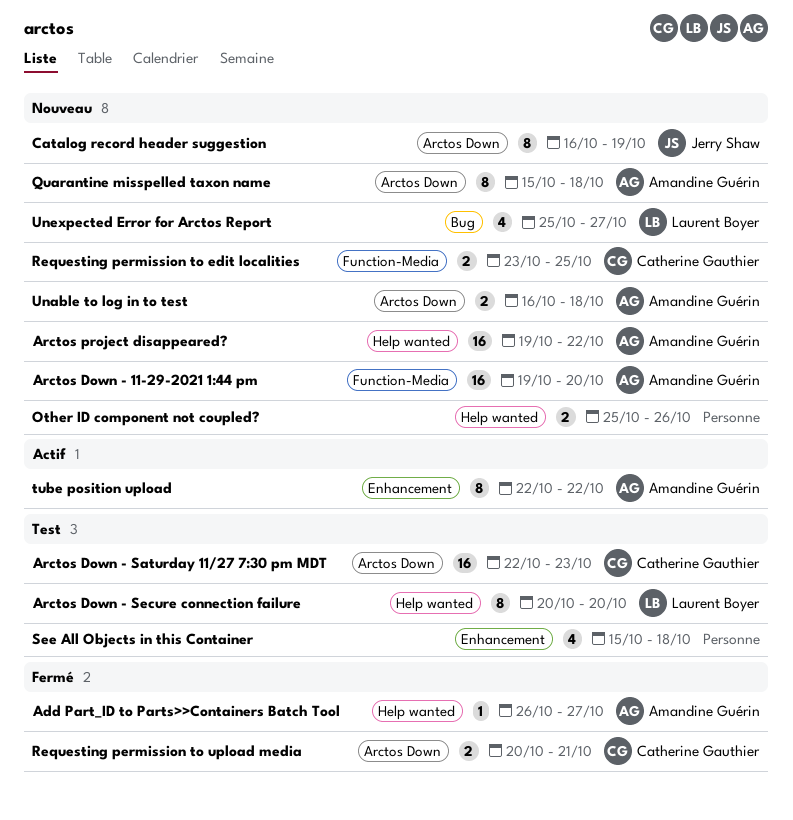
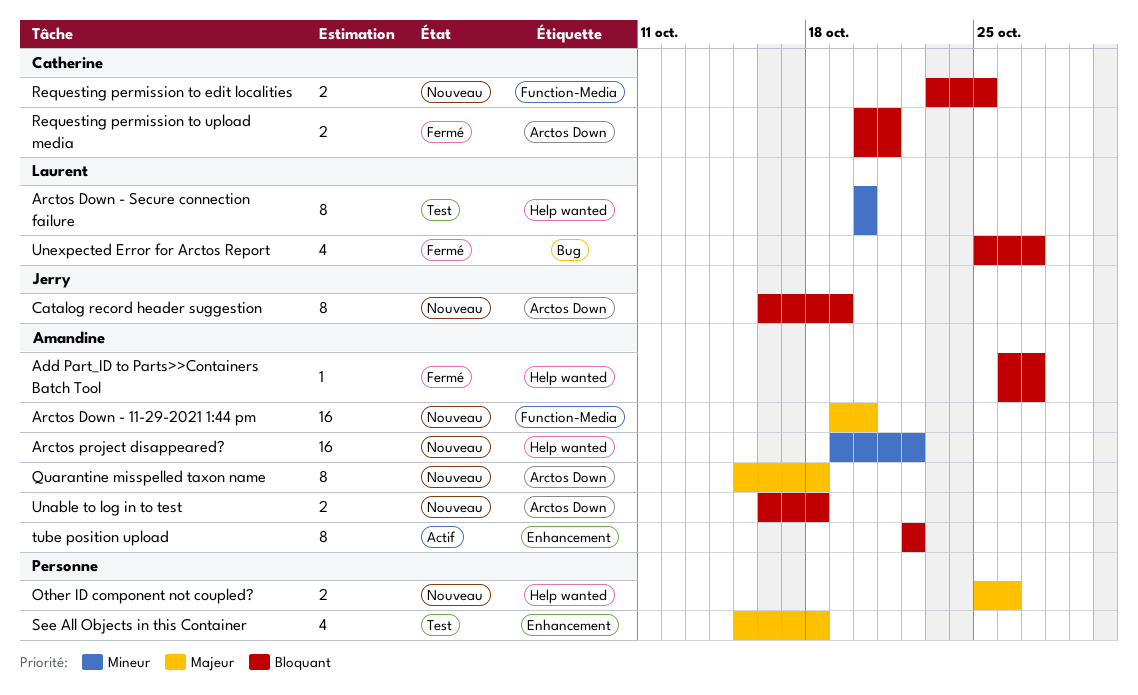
Arctos Down - Saturday 11/27 7:30 pm MDT: present -> none
Unexpected Error for Arctos Report, status: Nouveau -> Fermé

